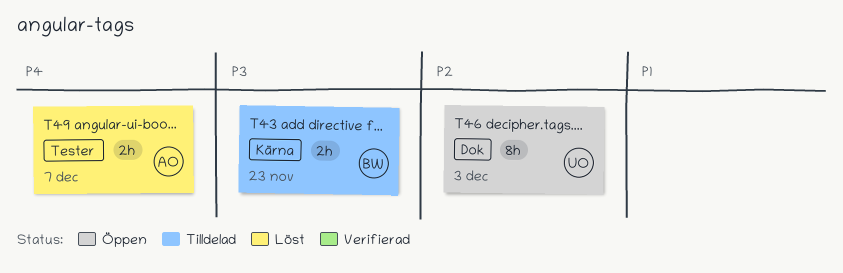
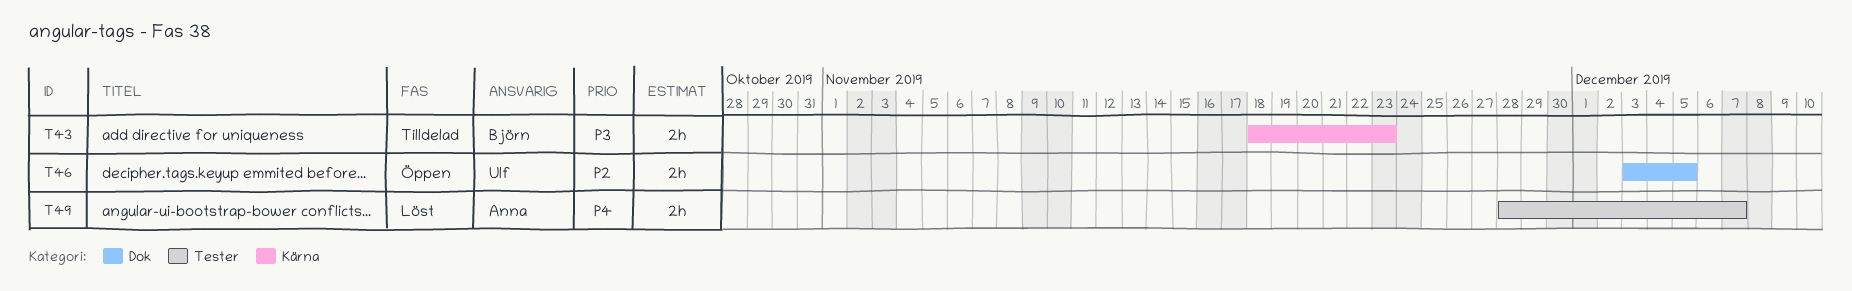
T46, estimate: 8h -> 2h
T46, due: Dec 3 -> Dec 5

